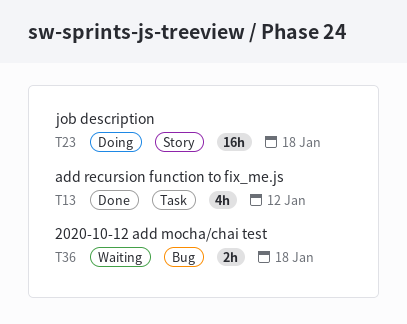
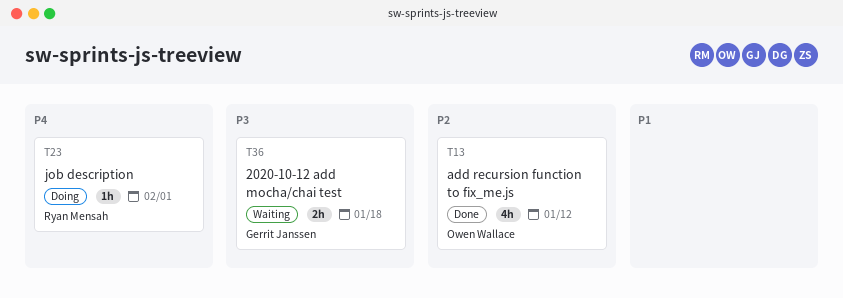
T23, estimate: 16h -> 1h
T23, due: Jan 18 -> Feb 1

